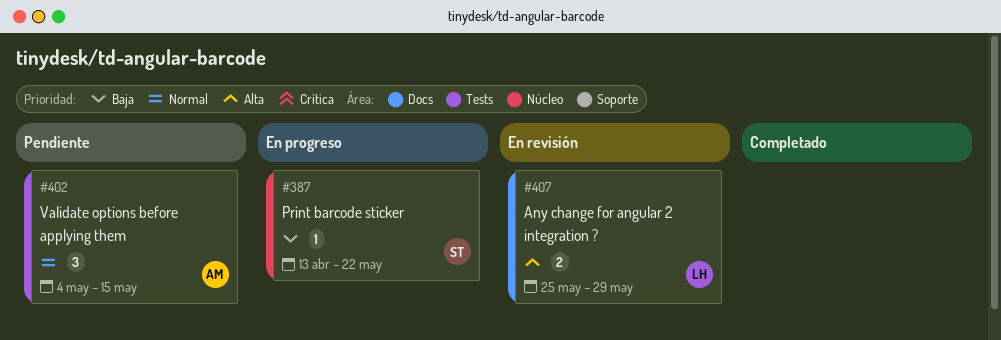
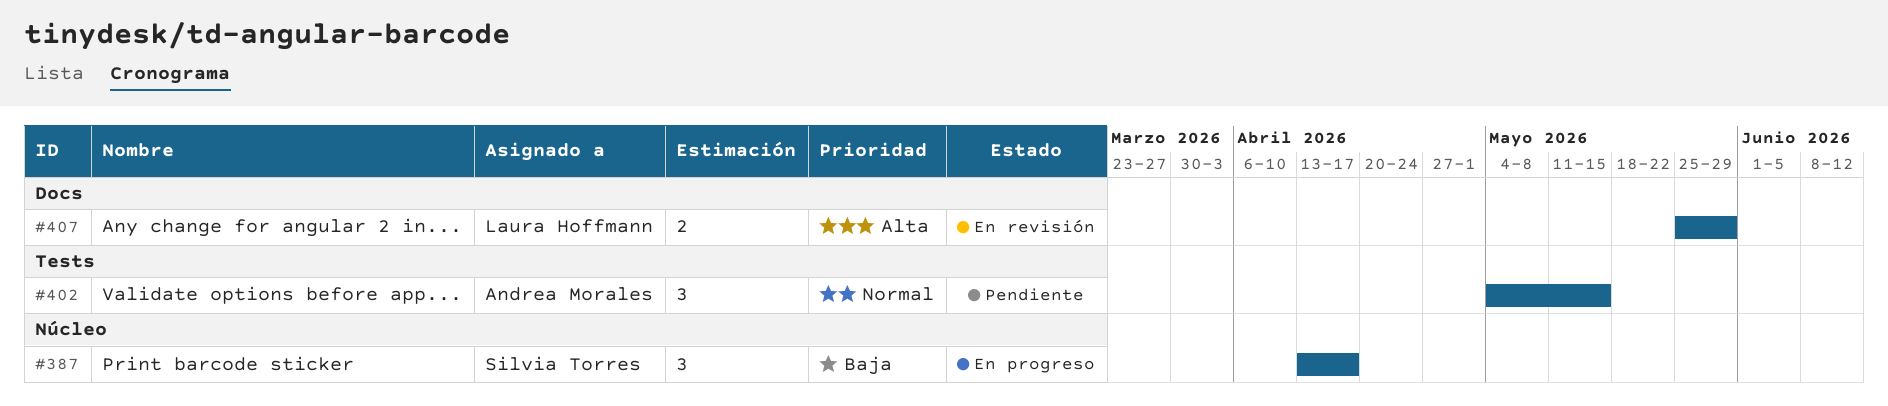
#387, estimate: 1 -> 3
#387, due: May 22 -> Apr 17

